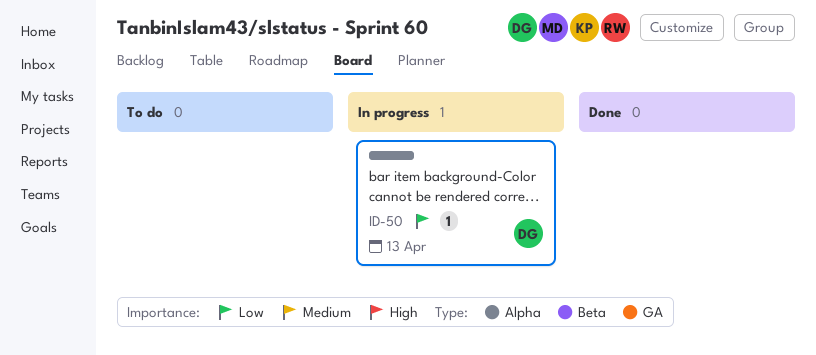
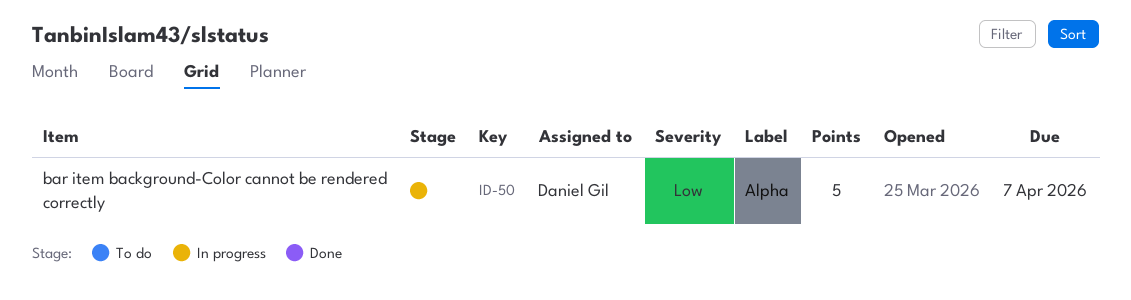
ID-50, estimate: 1 -> 5
ID-50, due: Apr 13 -> Apr 7

